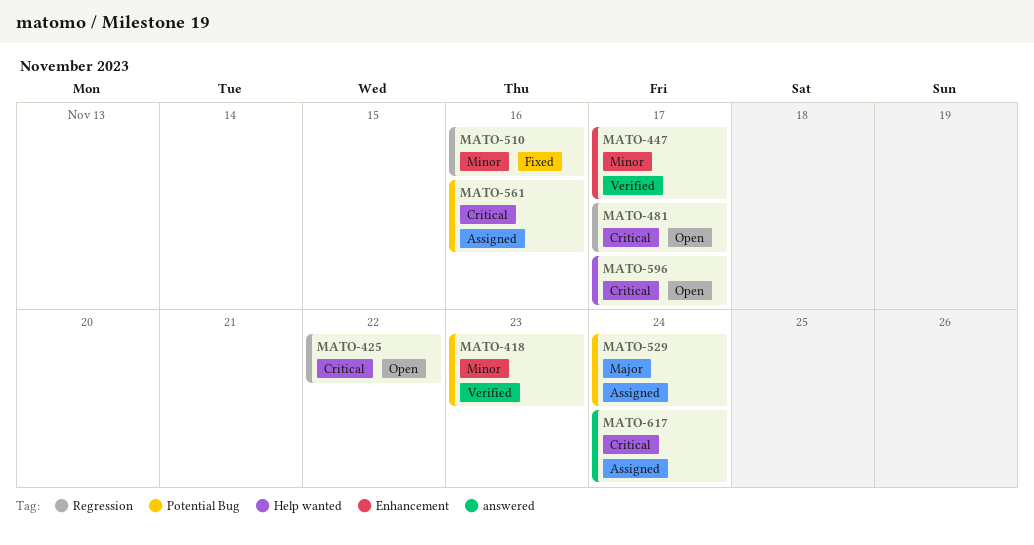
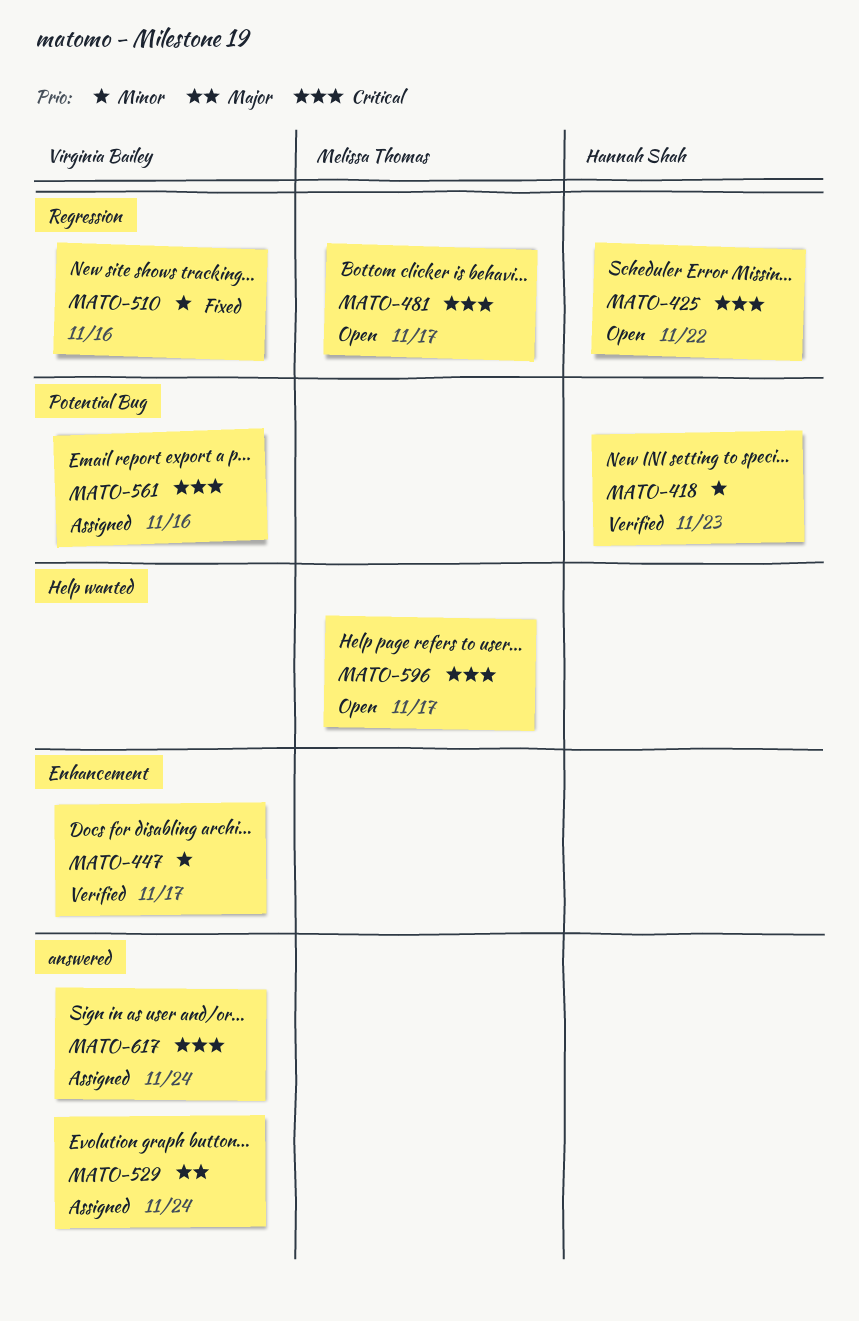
MATO-529, label: Potential Bug -> answered

